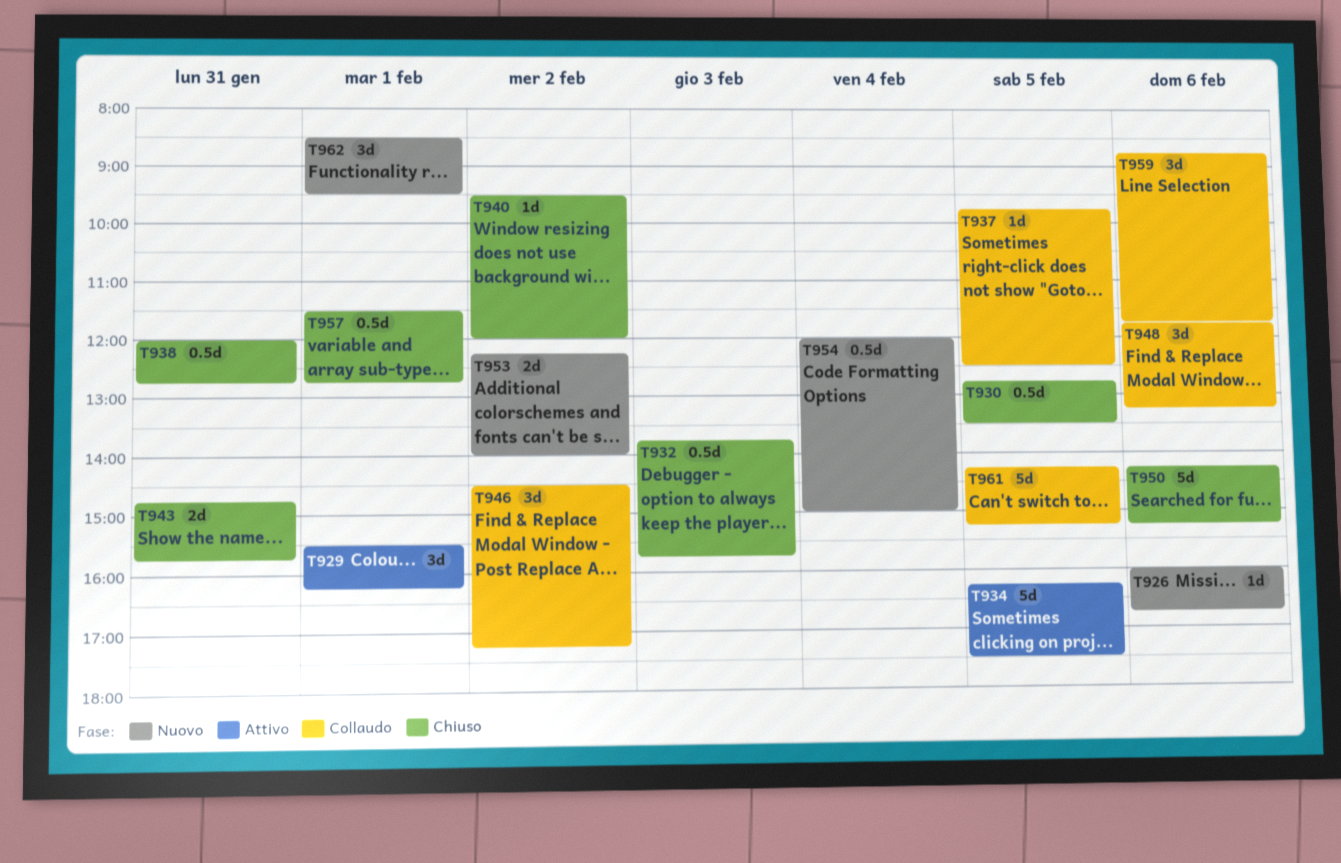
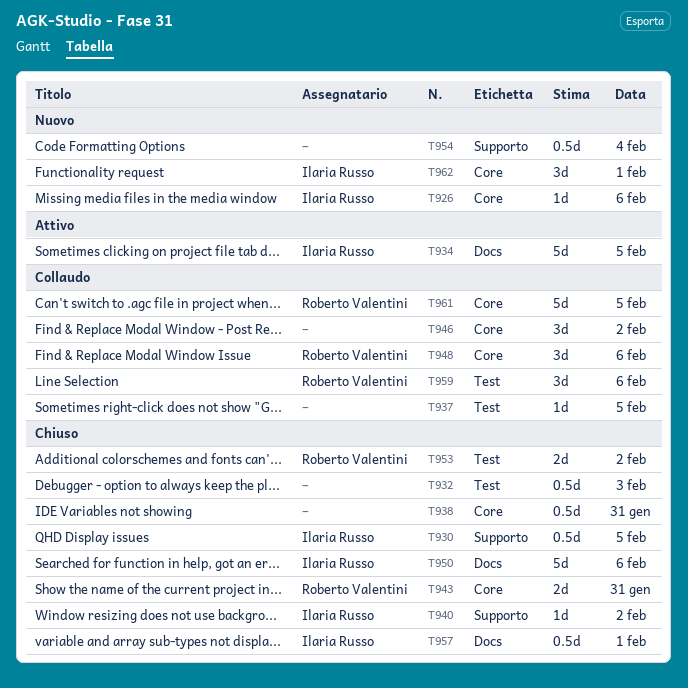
T929: present -> none
T953, status: Nuovo -> Chiuso

